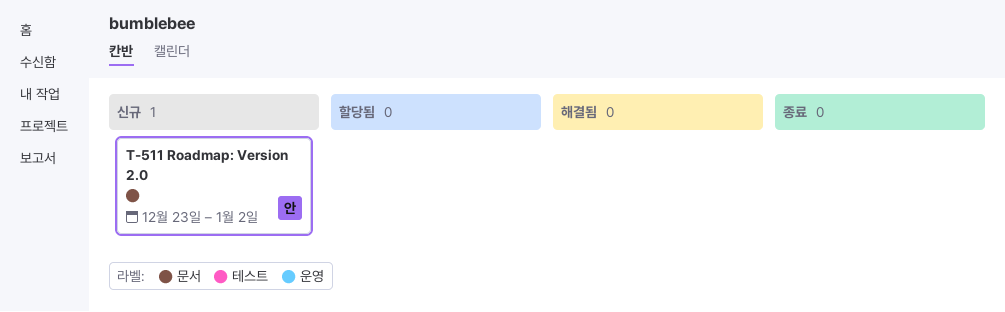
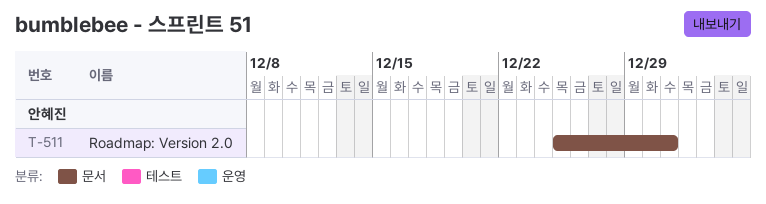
T-511, start: Dec 23 -> Dec 25
T-511, due: Jan 2 -> Dec 31

